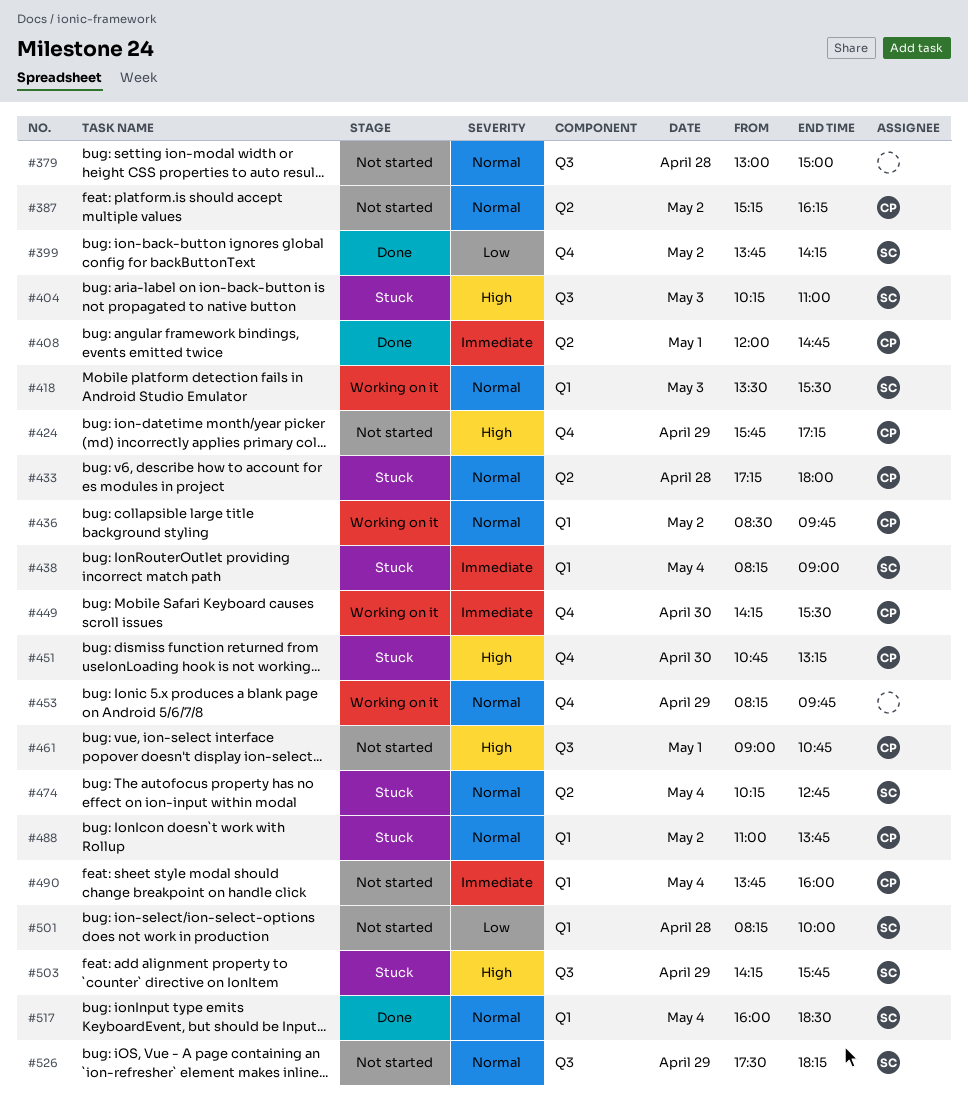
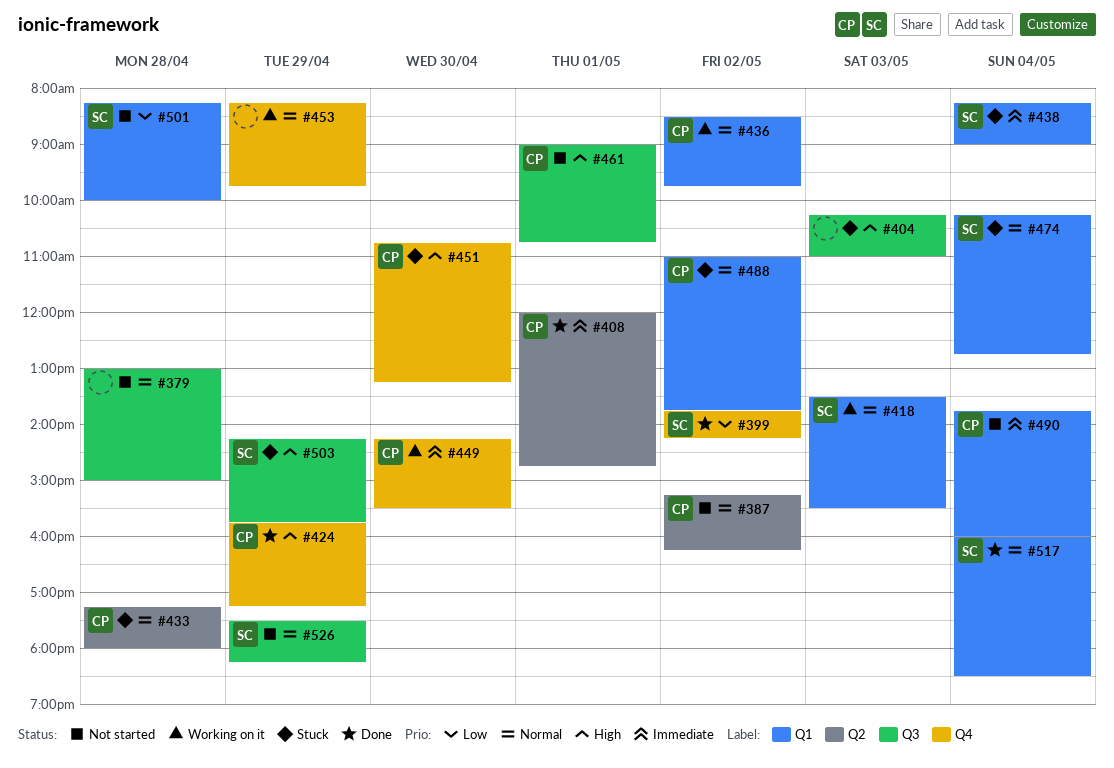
#404, owner: SC -> none
#424, status: Not started -> Done
#474, label: Q2 -> Q1

